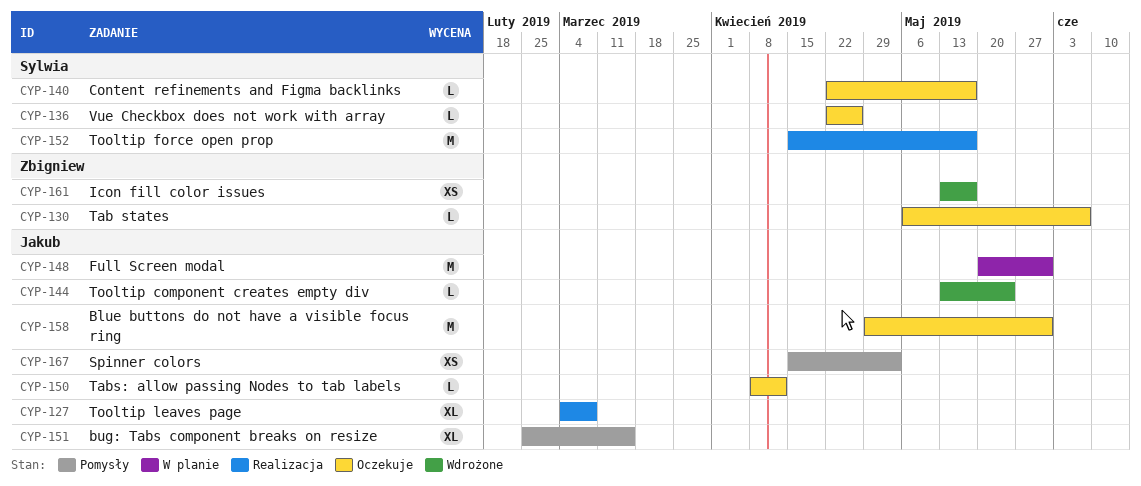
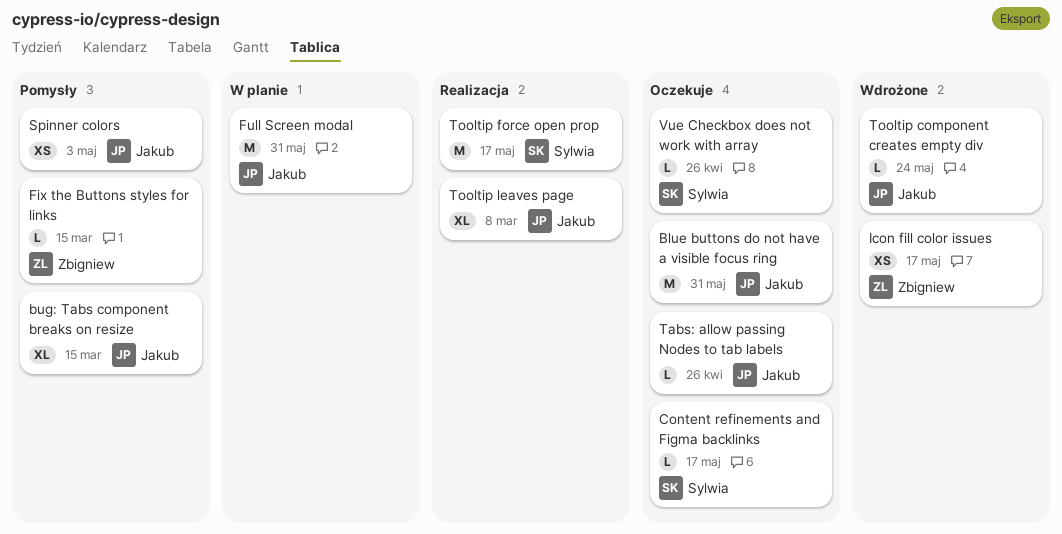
Fix the Buttons styles for links: none -> present
Tab states: present -> none
Tabs: allow passing Nodes to tab labels, due: Apr 12 -> Apr 26

